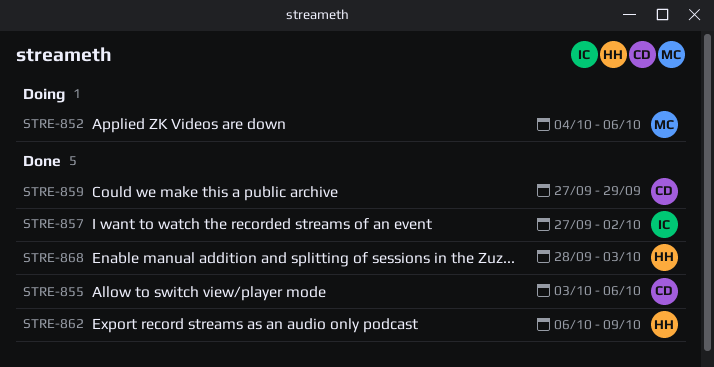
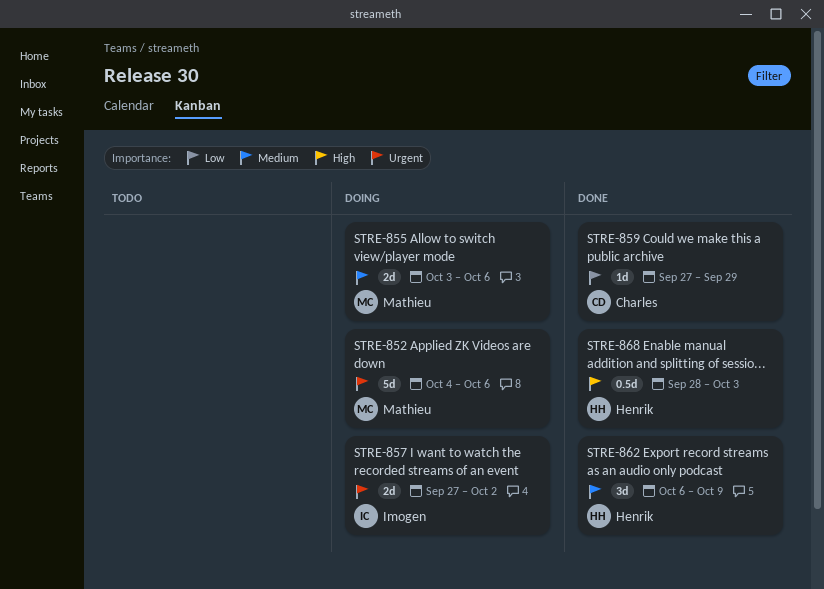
STRE-855, status: Done -> Doing
STRE-855, owner: Charles -> Mathieu
STRE-857, status: Done -> Doing

